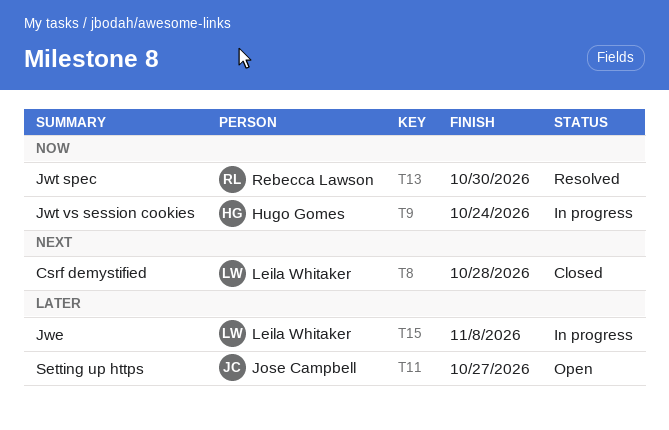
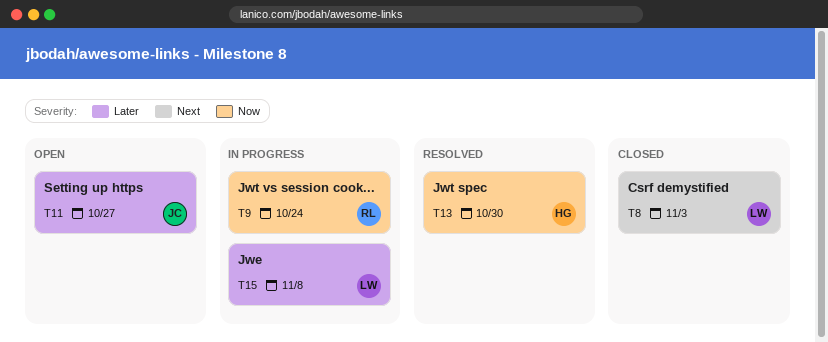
T8, due: Oct 28 -> Nov 3
T9, owner: Hugo Gomes -> Rebecca Lawson
T13, owner: Rebecca Lawson -> Hugo Gomes

